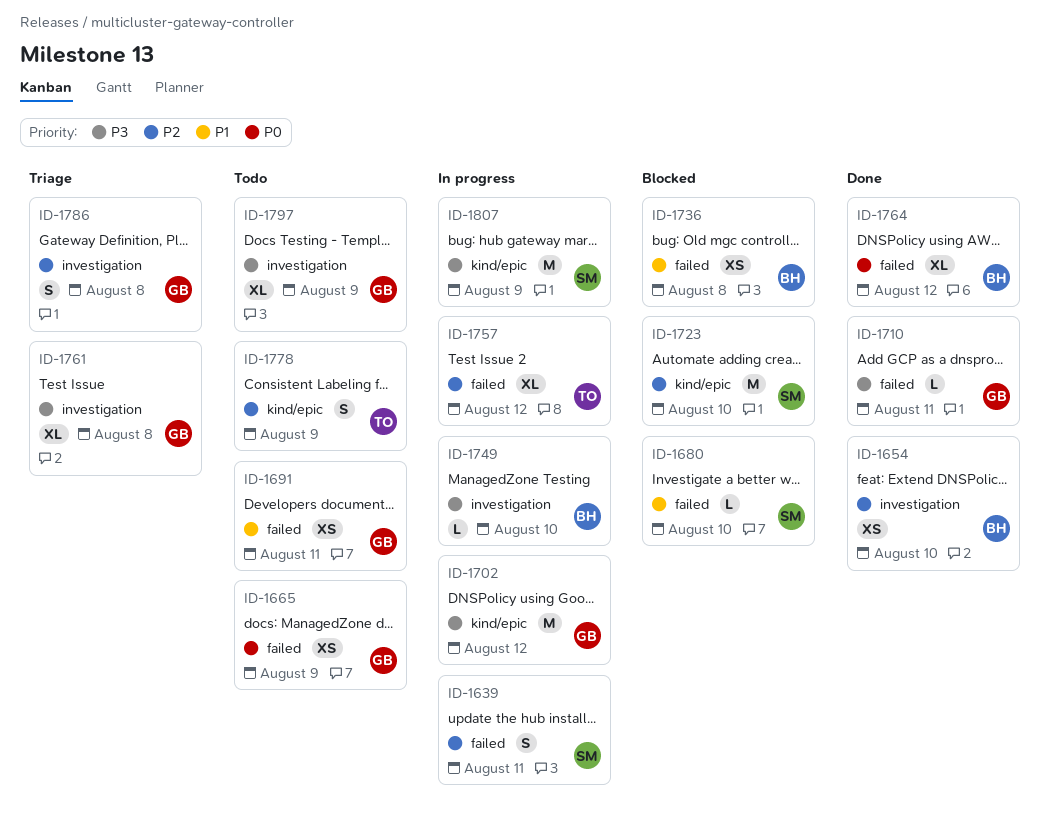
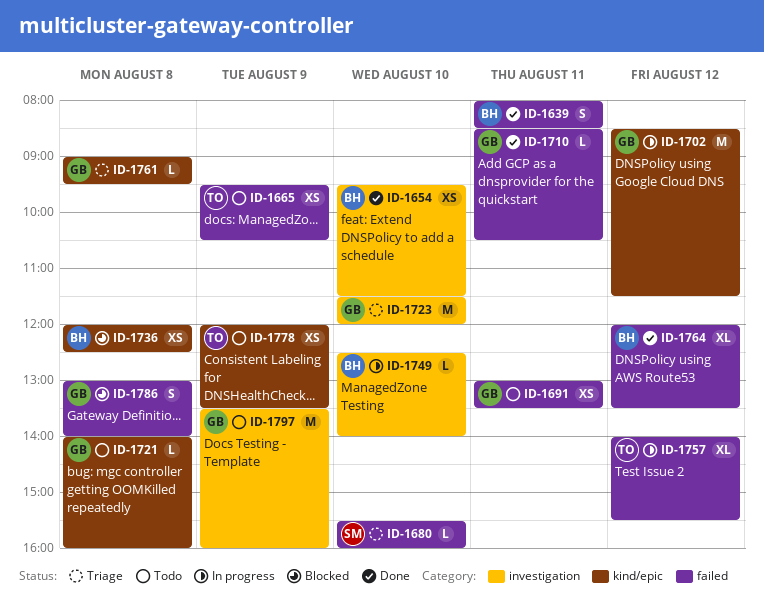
ID-1639, status: In progress -> Done
ID-1639, owner: SM -> BH
ID-1665, owner: GB -> TO
ID-1680, status: Blocked -> Triage
ID-1721: none -> present
ID-1723, status: Blocked -> Triage
ID-1723, owner: SM -> GB
ID-1723, label: kind/epic -> investigation
ID-1736, label: failed -> kind/epic
ID-1761, label: investigation -> kind/epic
ID-1761, estimate: XL -> L
ID-1778, estimate: S -> XS
ID-1786, status: Triage -> Blocked
ID-1786, label: investigation -> failed
ID-1797, estimate: XL -> M
ID-1807: present -> none

